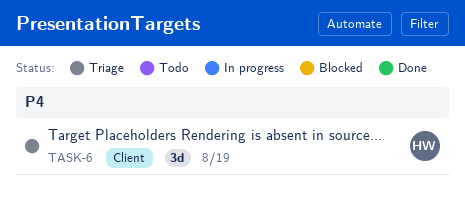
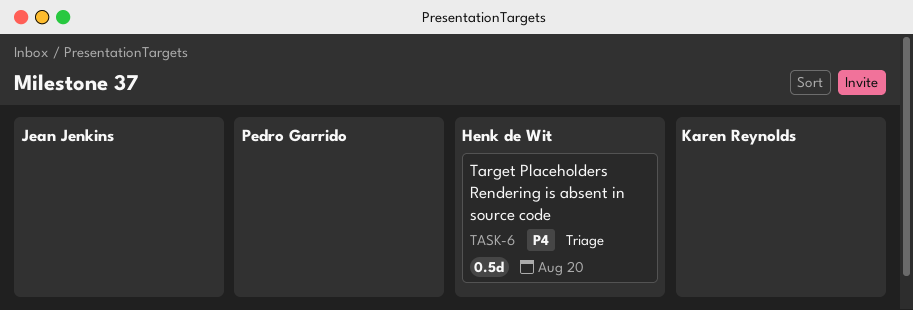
TASK-6, estimate: 3d -> 0.5d
TASK-6, due: Aug 19 -> Aug 20

